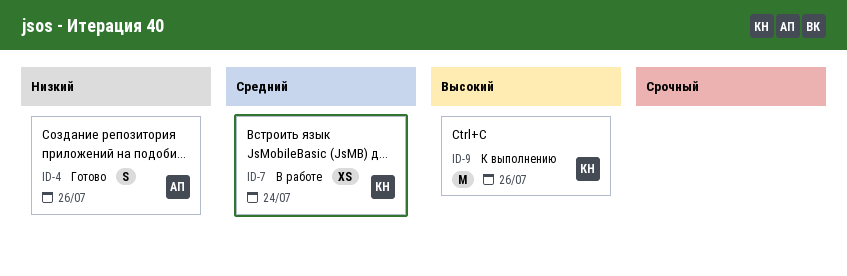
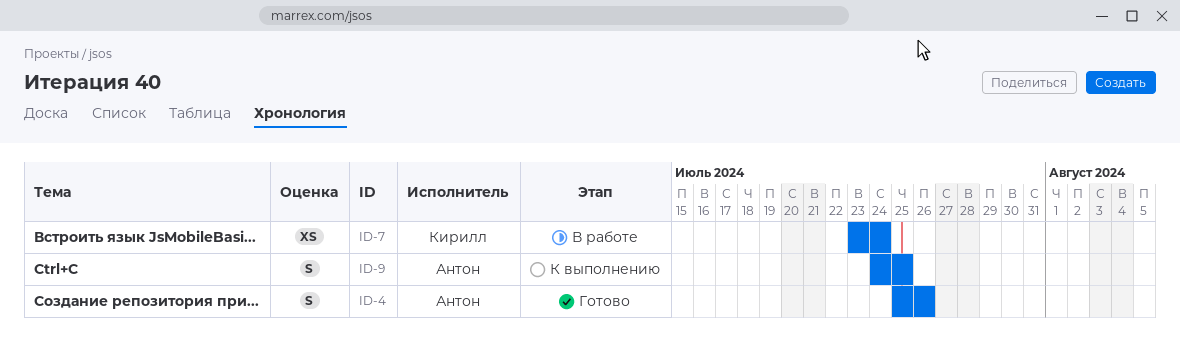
ID-9, owner: Кирилл -> Антон
ID-9, estimate: M -> S
ID-9, due: Jul 26 -> Jul 25

